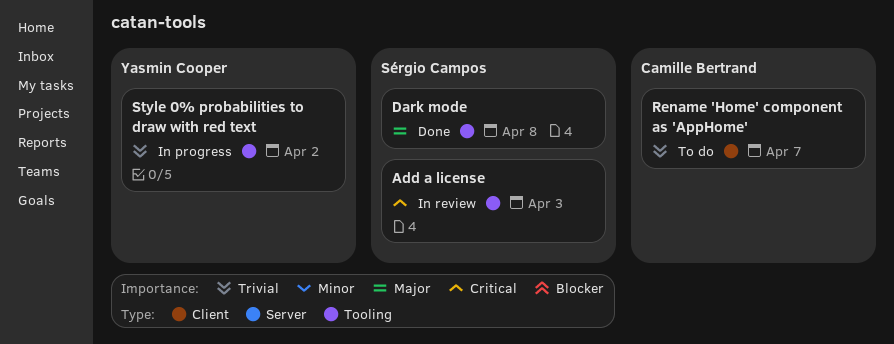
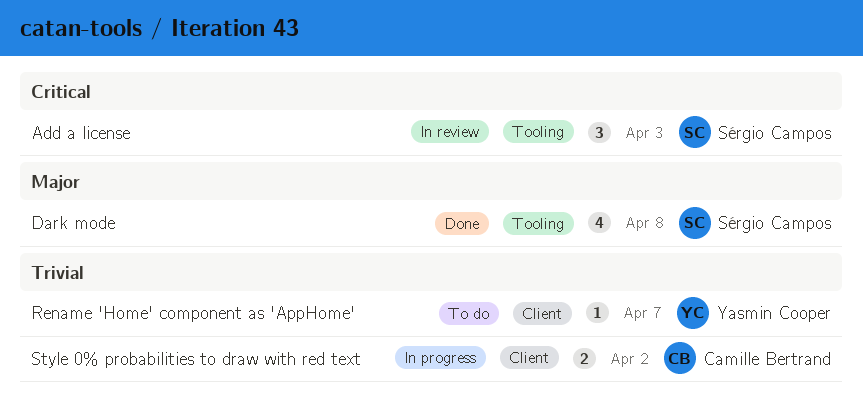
Rename 'Home' component as 'AppHome', owner: Camille Bertrand -> Yasmin Cooper
Style 0% probabilities to draw with red text, owner: Yasmin Cooper -> Camille Bertrand
Style 0% probabilities to draw with red text, label: Tooling -> Client

